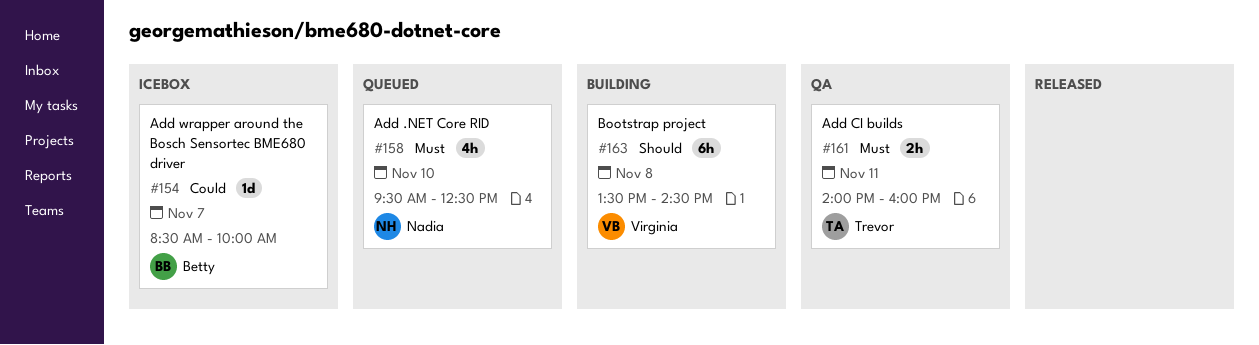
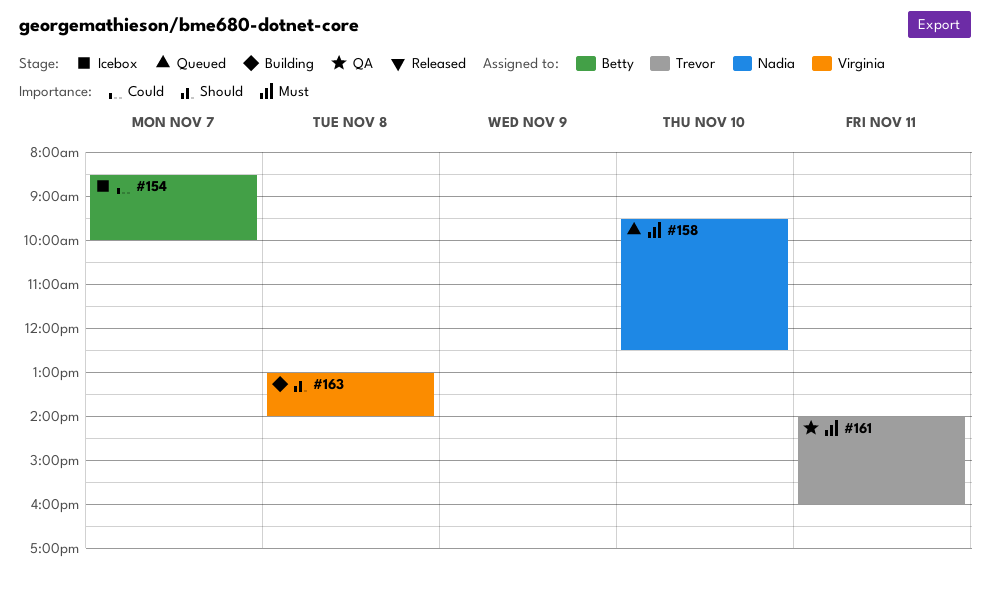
#163, begins: 13:30 -> 13:00
#163, ends: 14:30 -> 14:00

